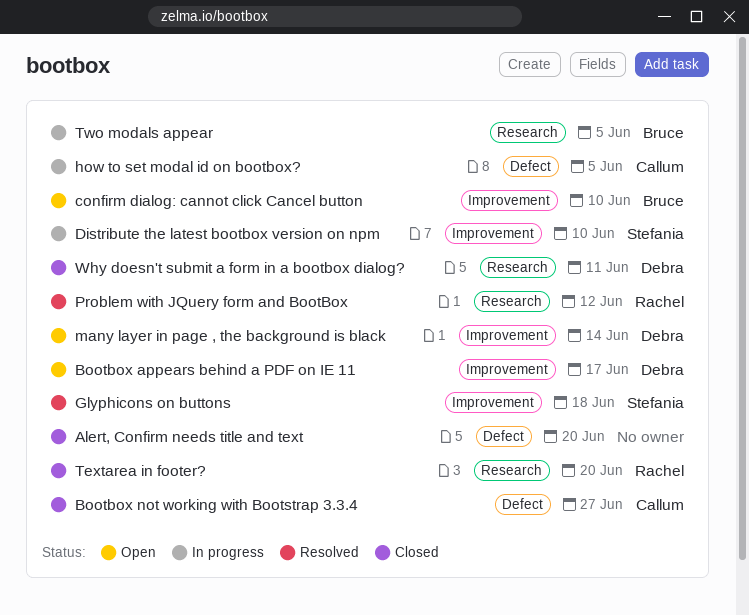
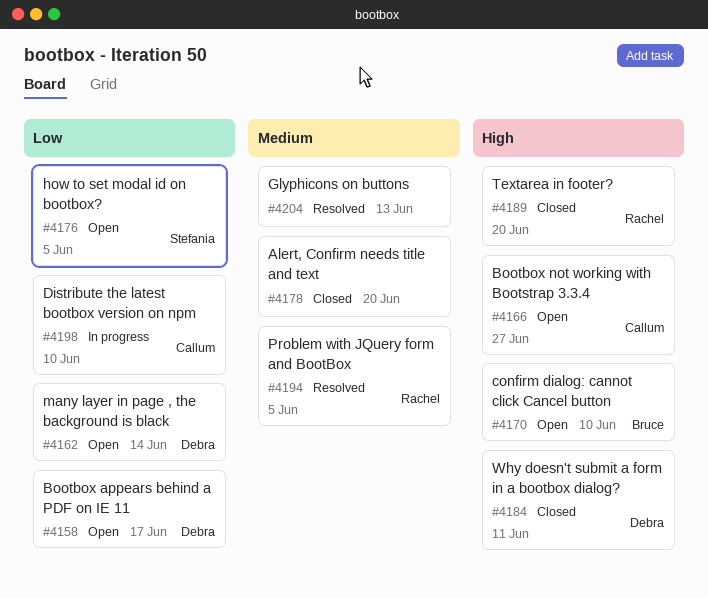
Bootbox not working with Bootstrap 3.3.4, status: Closed -> Open
Distribute the latest bootbox version on npm, owner: Stefania -> Callum
Glyphicons on buttons, owner: Stefania -> none
Glyphicons on buttons, due: Jun 18 -> Jun 13
how to set modal id on bootbox?, status: In progress -> Open
how to set modal id on bootbox?, owner: Callum -> Stefania
Problem with JQuery form and BootBox, due: Jun 12 -> Jun 5
Two modals appear: present -> none

